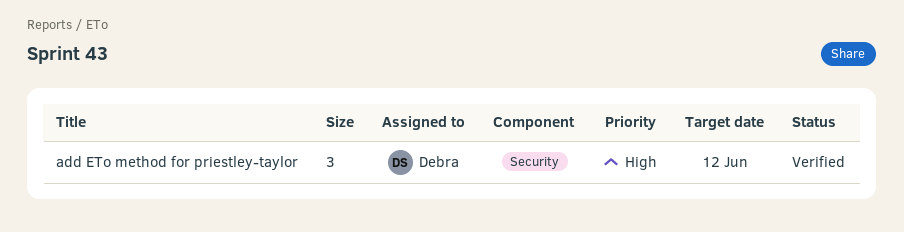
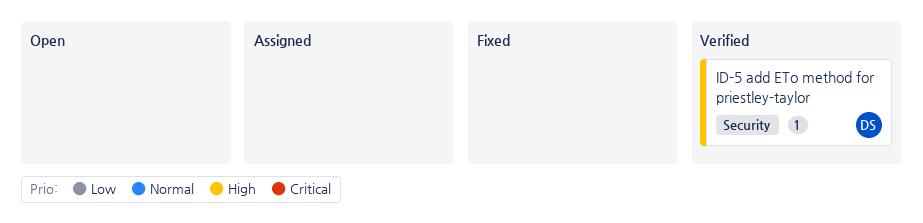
add ETo method for priestley-taylor, estimate: 3 -> 1

